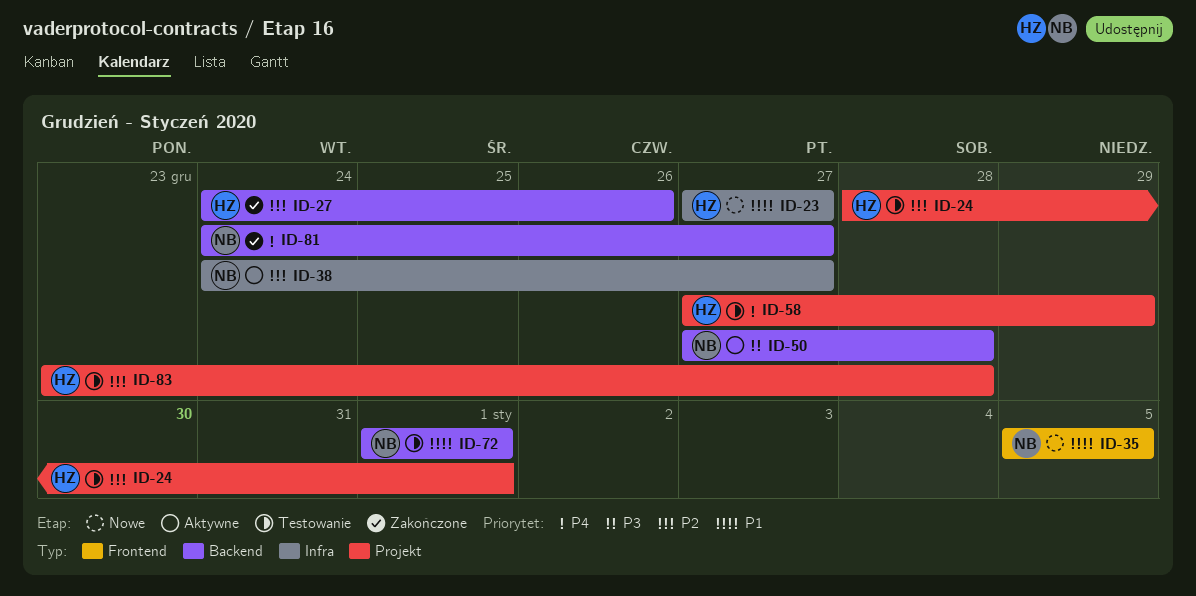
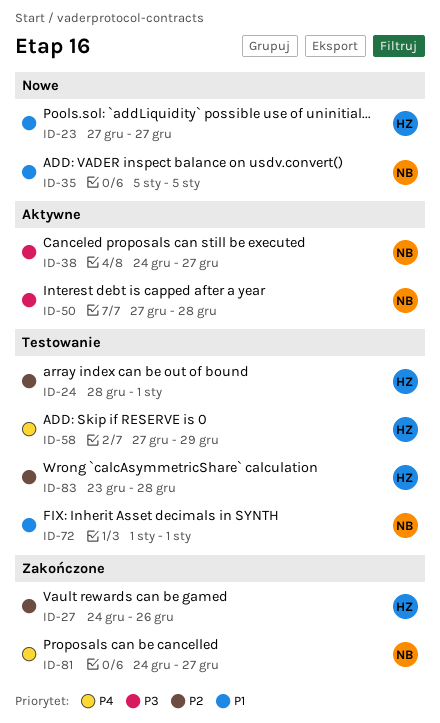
ID-38, priority: P2 -> P3

